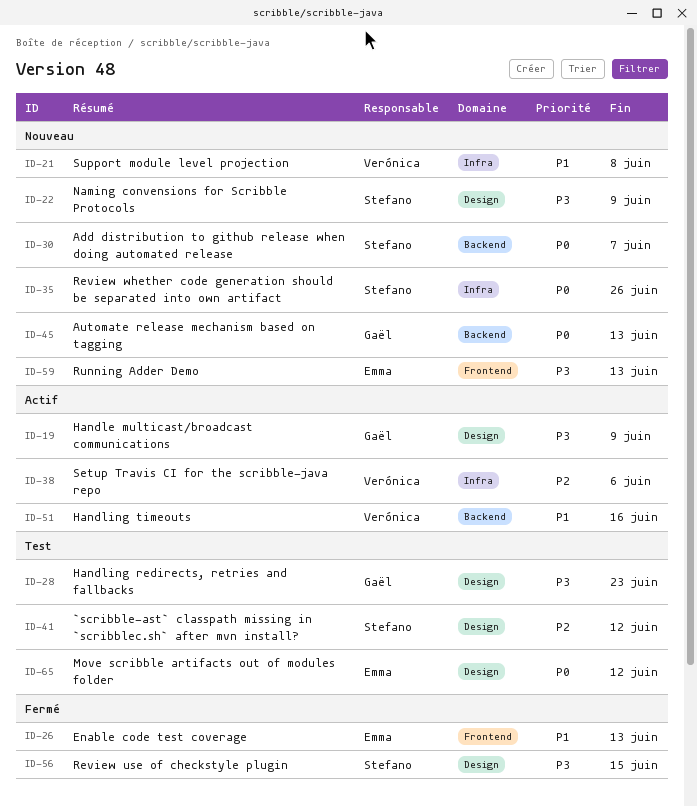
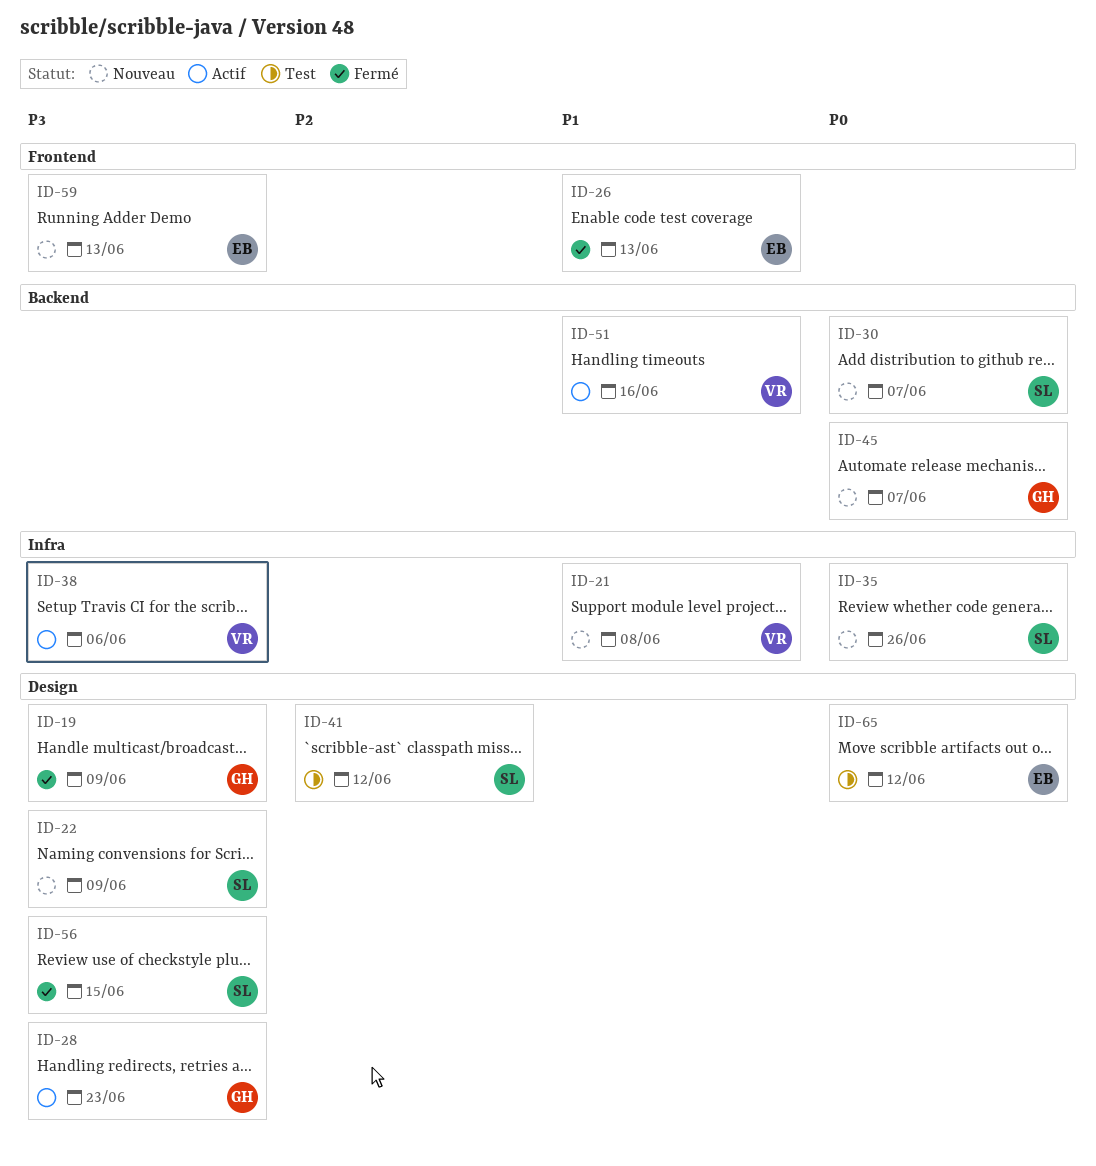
ID-19, status: Actif -> Fermé
ID-28, status: Test -> Actif
ID-38, priority: P2 -> P3
ID-45, due: Jun 13 -> Jun 7

